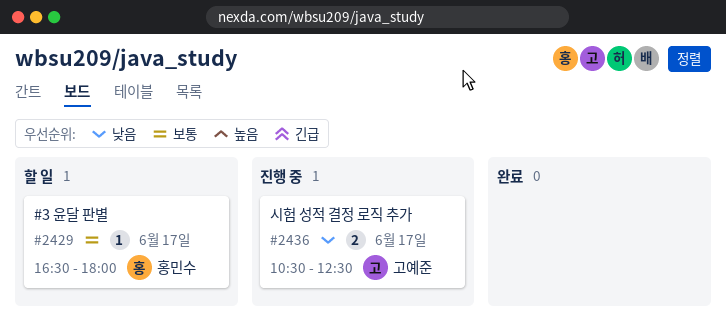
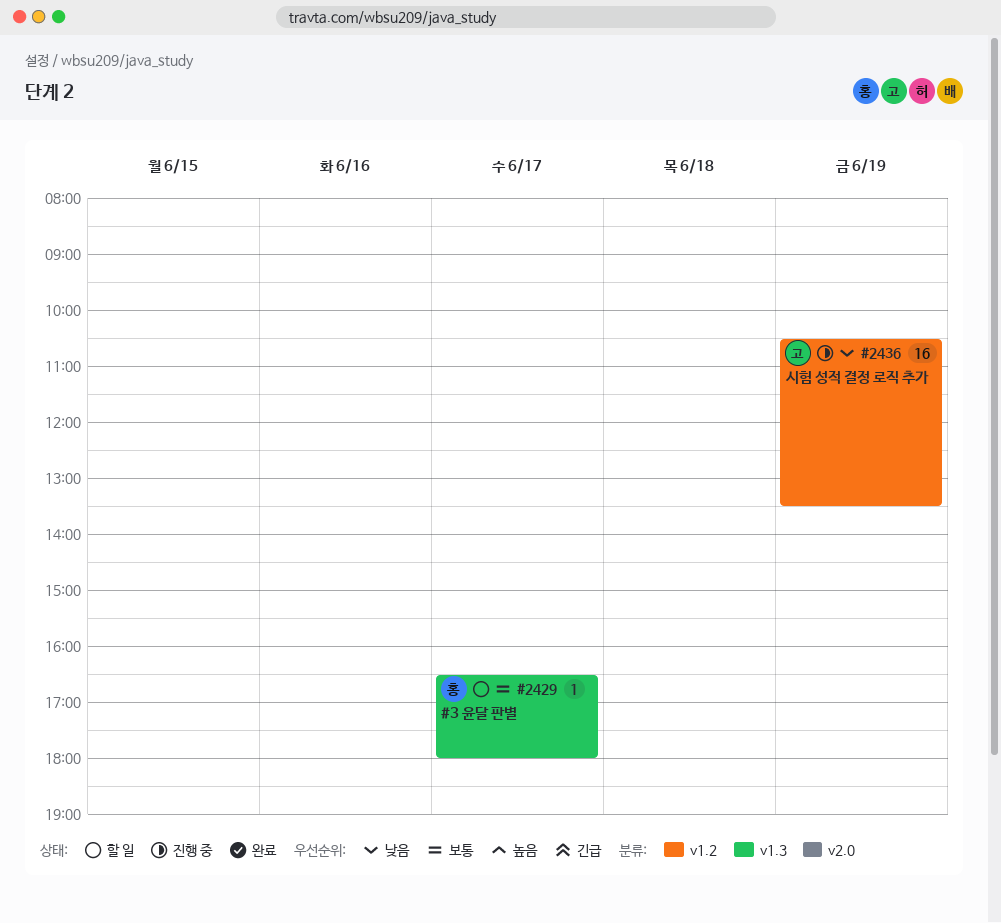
#2436, estimate: 2 -> 16
#2436, day: Jun 17 -> Jun 19
#2436, ends: 12:30 -> 13:30

